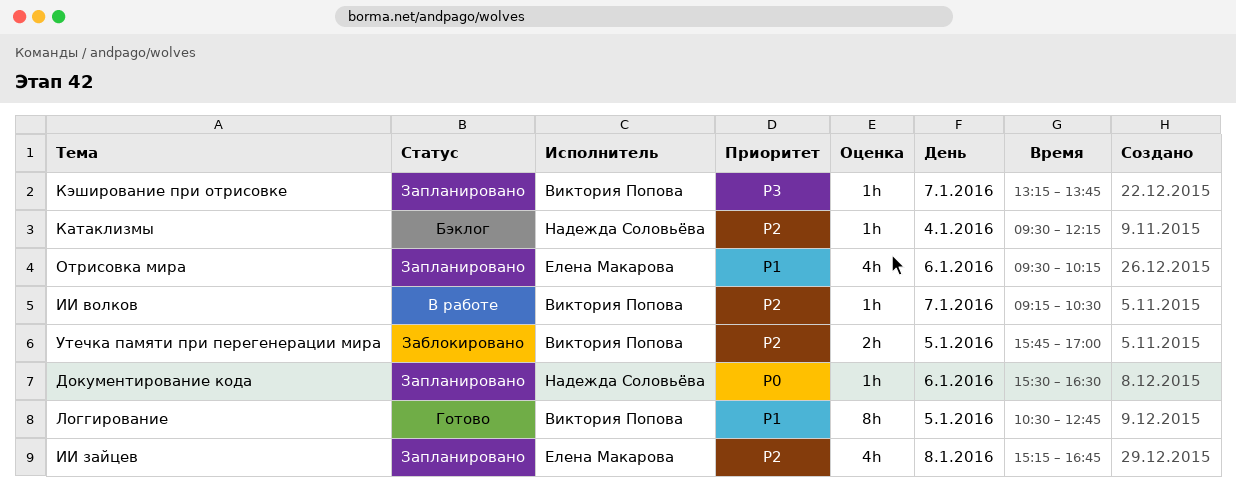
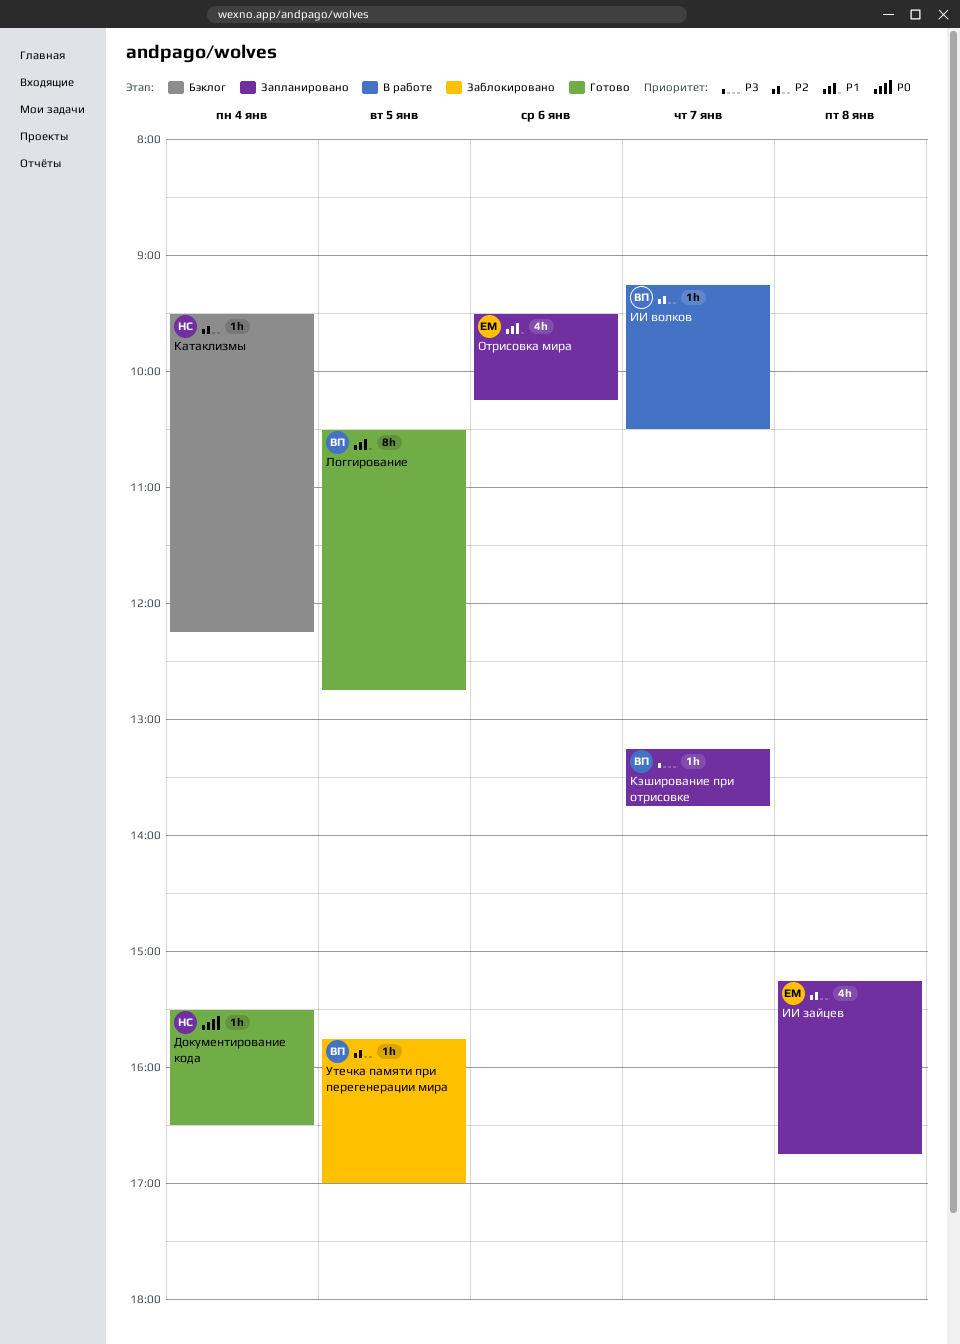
Документирование кода, status: Запланировано -> Готово
Документирование кода, day: Jan 6 -> Jan 4
Утечка памяти при перегенерации мира, estimate: 2h -> 1h

